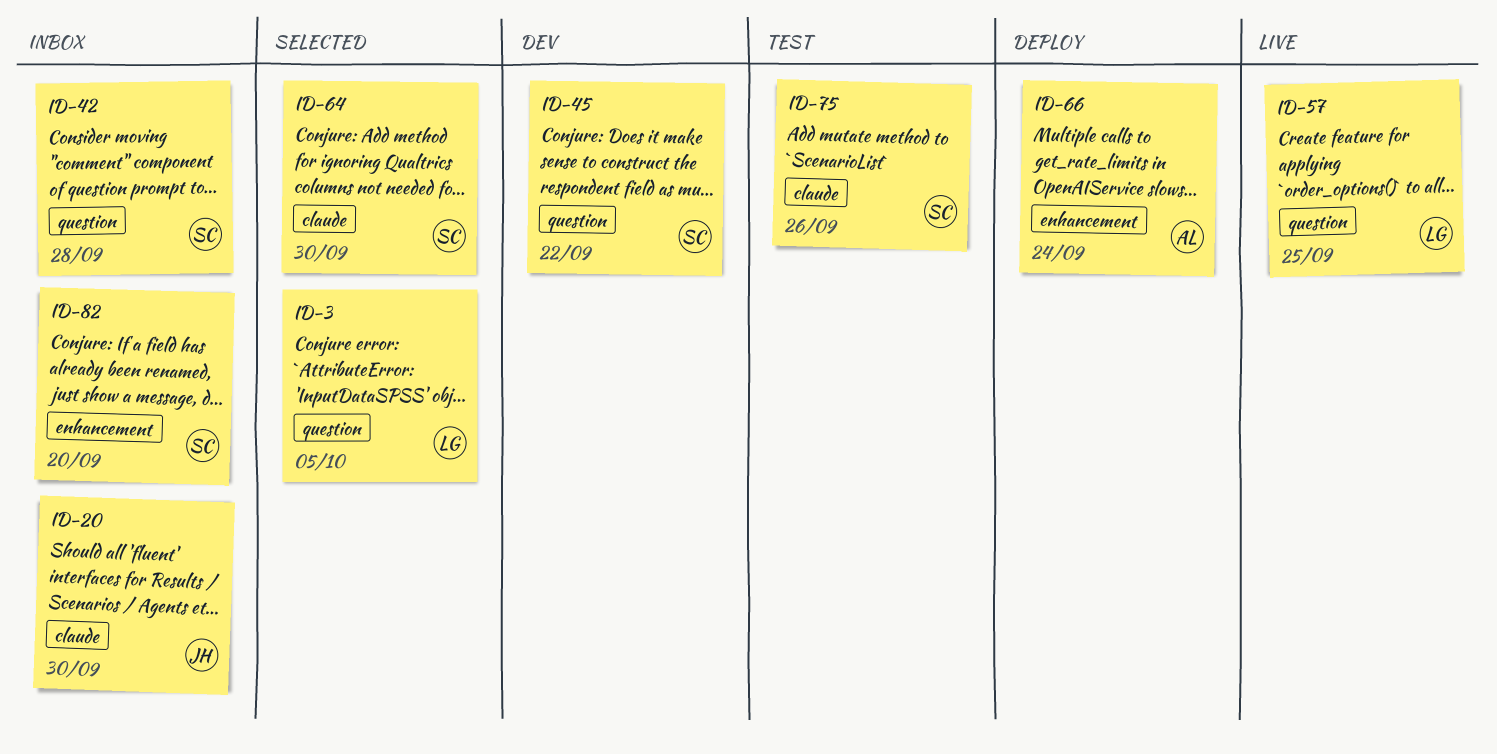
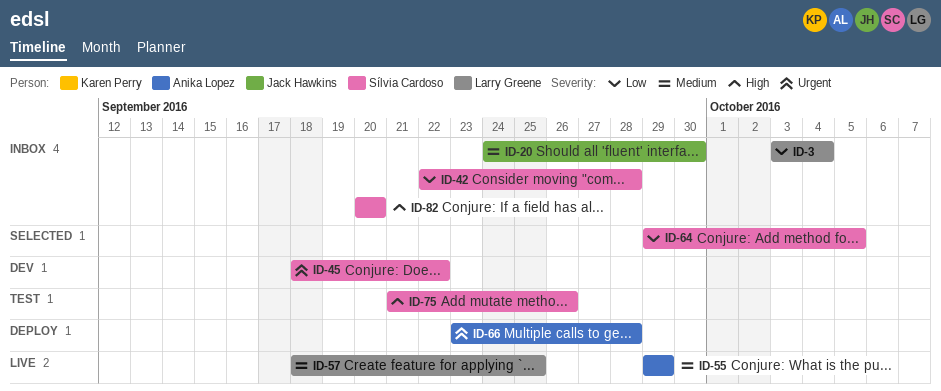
ID-3, status: Selected -> Inbox
ID-3, due: Oct 5 -> Oct 4
ID-55: none -> present
ID-64, due: Sep 30 -> Oct 5
ID-66, due: Sep 24 -> Sep 28

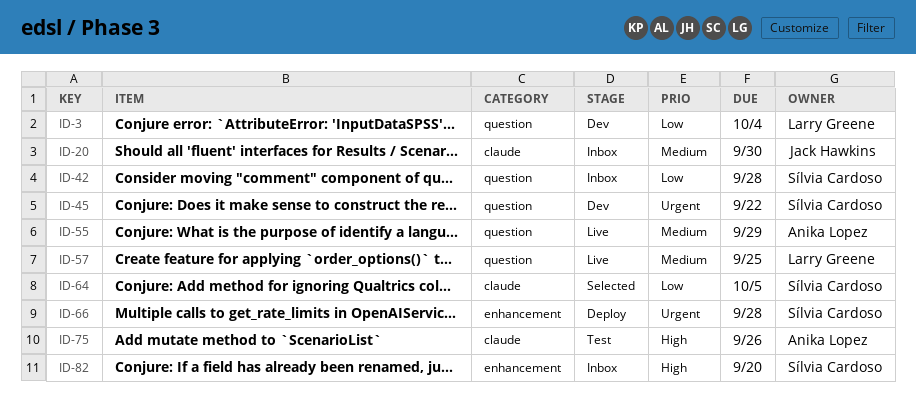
ID-3, status: Inbox -> Dev
ID-66, owner: Anika Lopez -> Sílvia Cardoso
ID-75, owner: Sílvia Cardoso -> Anika Lopez

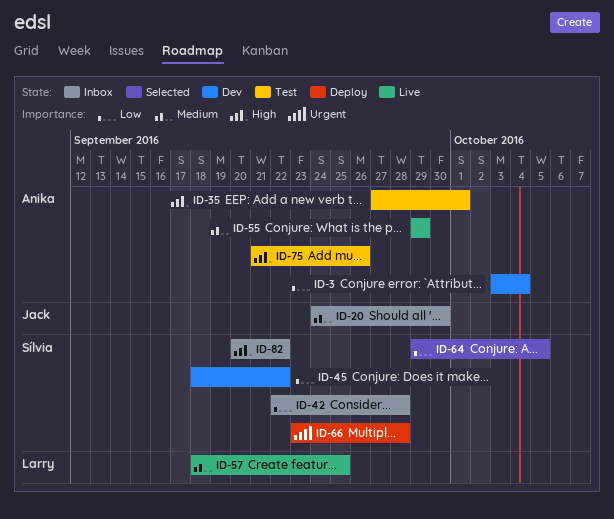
ID-3, owner: Larry Greene -> Anika Lopez
ID-35: none -> present
ID-45, priority: Urgent -> Low
ID-82, due: Sep 20 -> Sep 22

